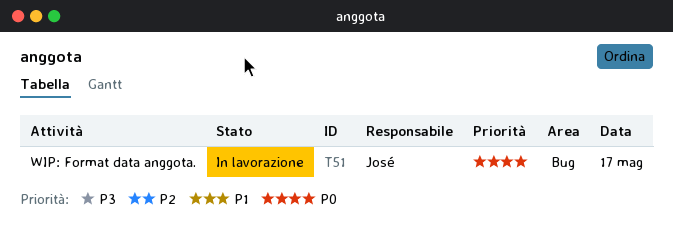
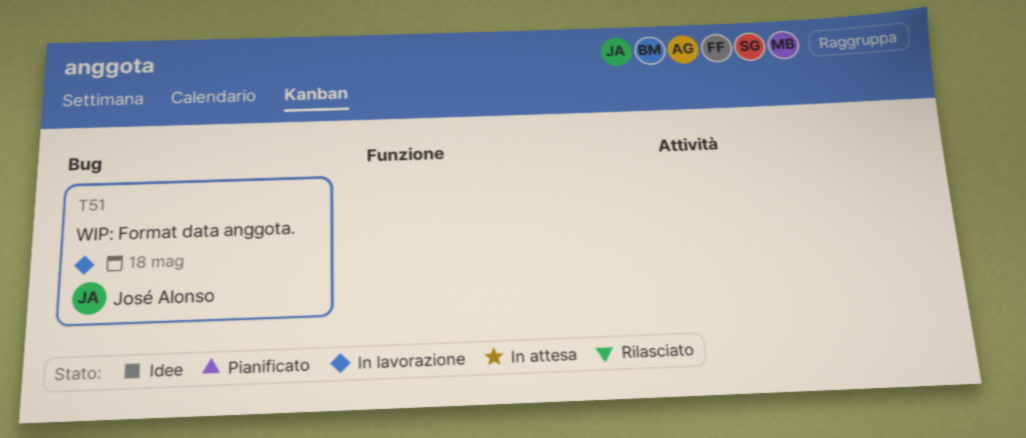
T51, day: May 17 -> May 18

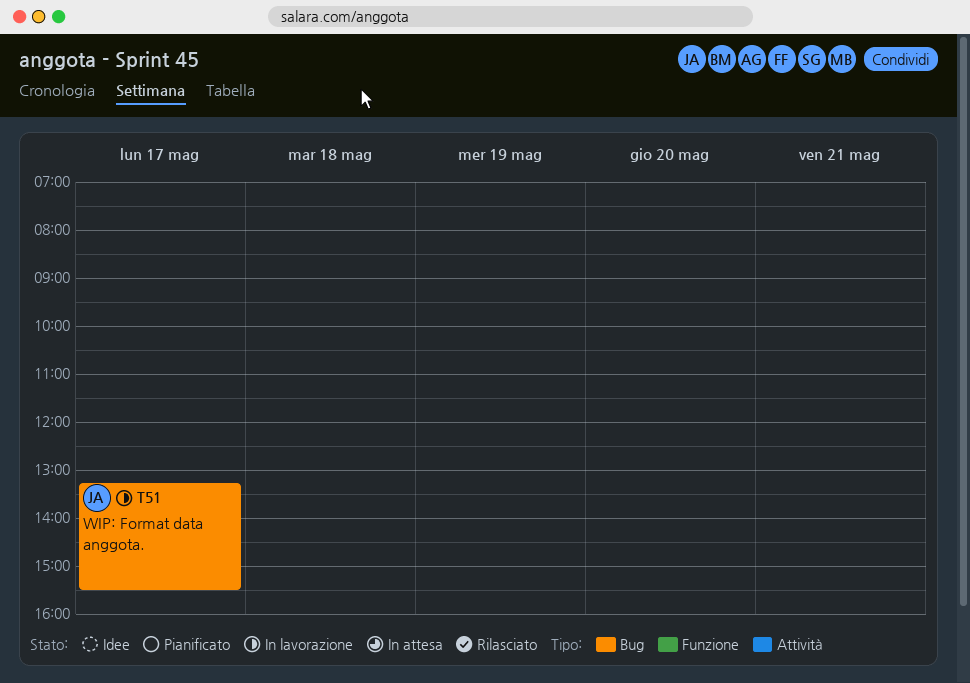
T51, day: May 18 -> May 17

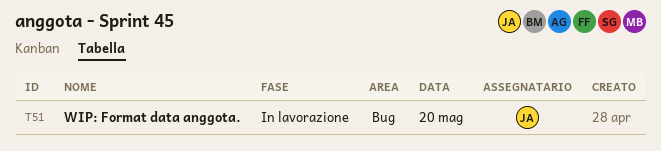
T51, day: May 17 -> May 20

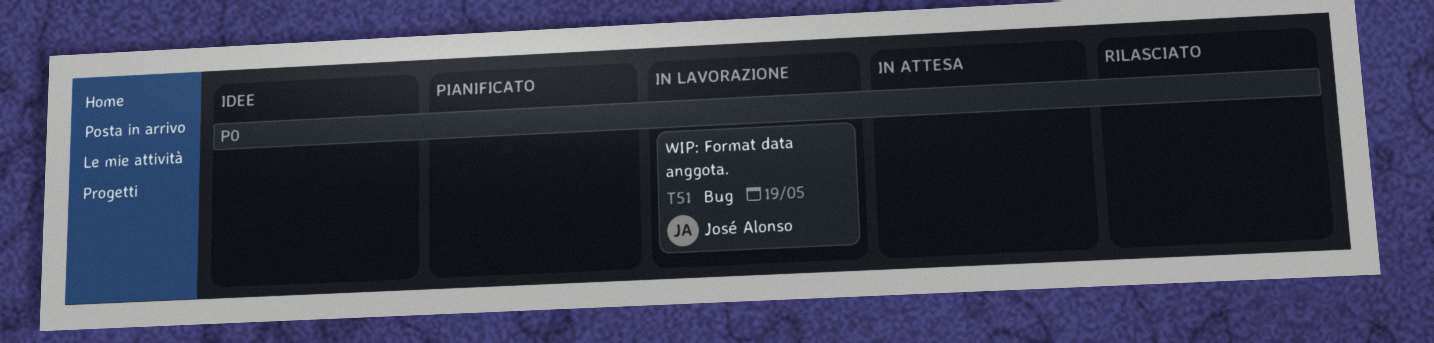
T51, day: May 20 -> May 19

